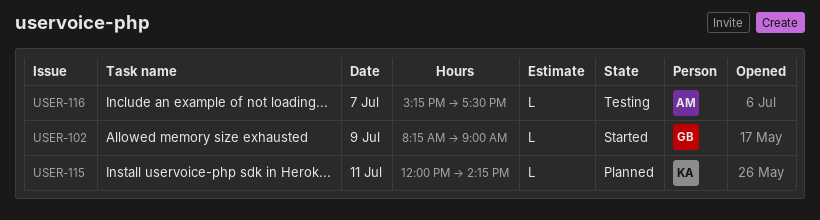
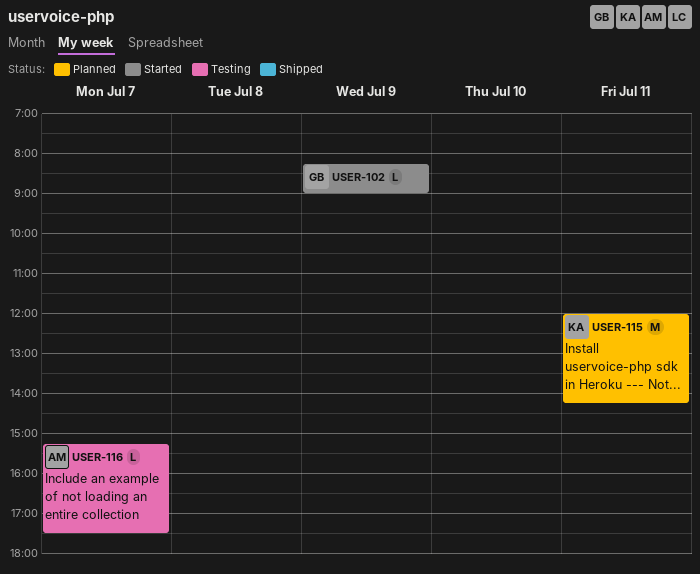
USER-115, estimate: L -> M

